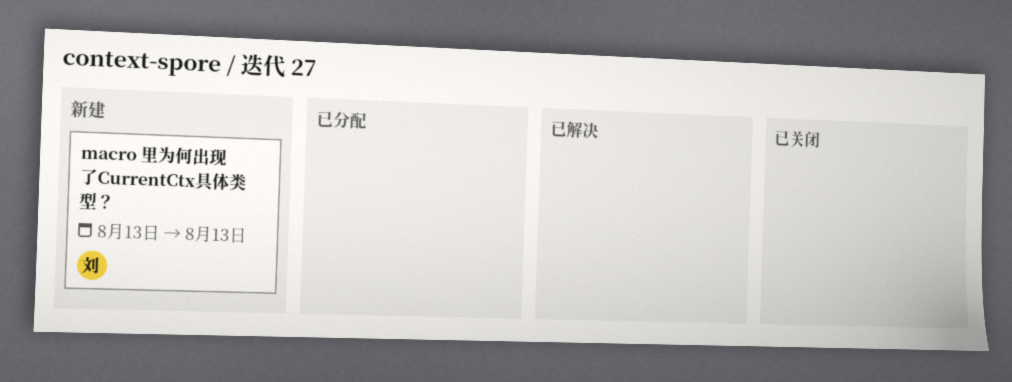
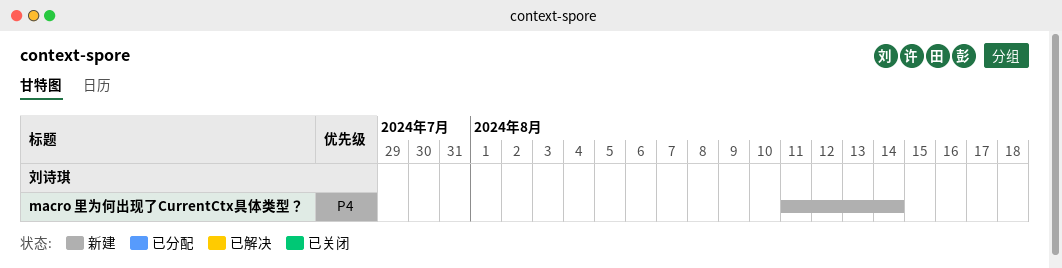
macro 里为何出现了CurrentCtx具体类型？, start: Aug 13 -> Aug 11
macro 里为何出现了CurrentCtx具体类型？, due: Aug 13 -> Aug 14

